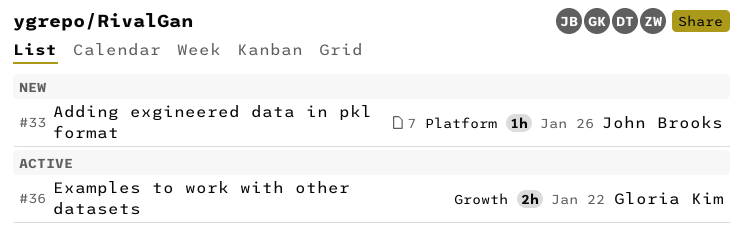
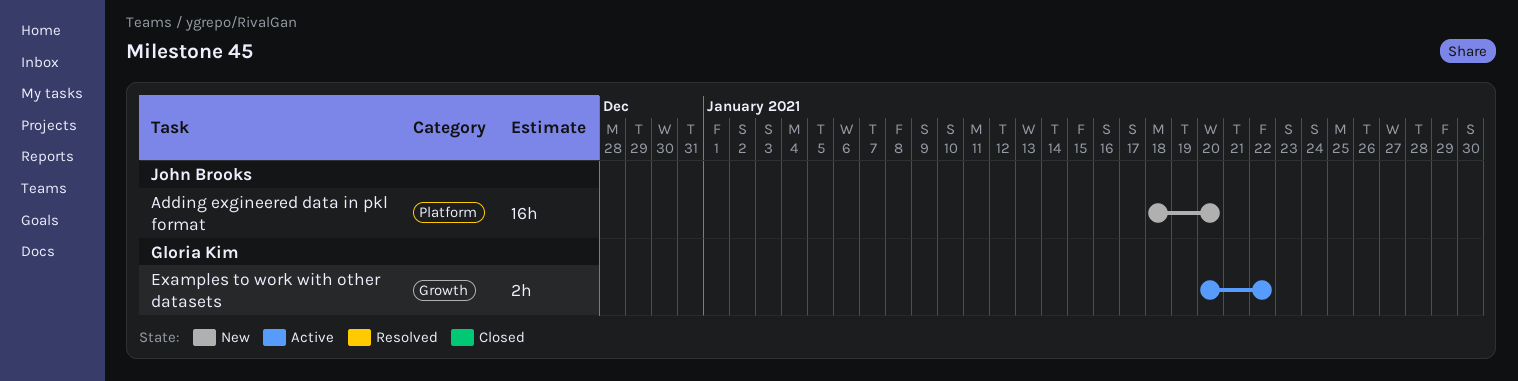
Adding exgineered data in pkl format, estimate: 1h -> 16h
Adding exgineered data in pkl format, due: Jan 26 -> Jan 20

